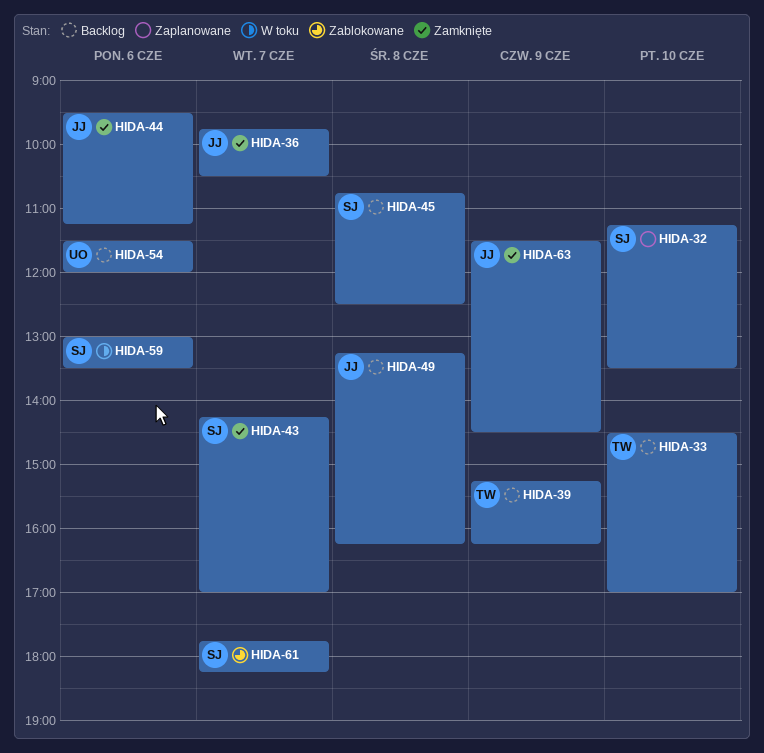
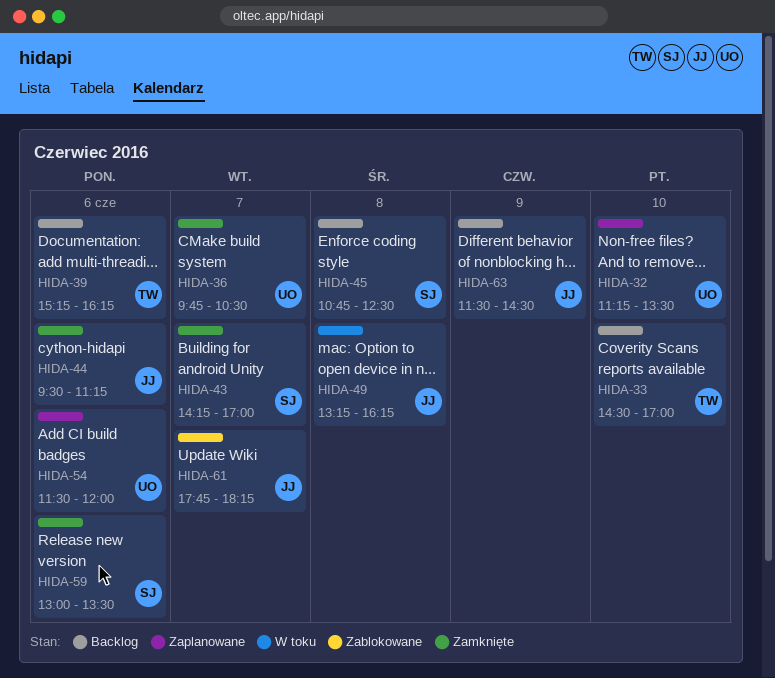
HIDA-32, owner: SJ -> UO
HIDA-36, owner: JJ -> UO
HIDA-39, day: Jun 9 -> Jun 6
HIDA-49, status: Backlog -> W toku
HIDA-54, status: Backlog -> Zaplanowane
HIDA-59, status: W toku -> Zamknięte
HIDA-61, owner: SJ -> JJ
HIDA-63, status: Zamknięte -> Backlog

